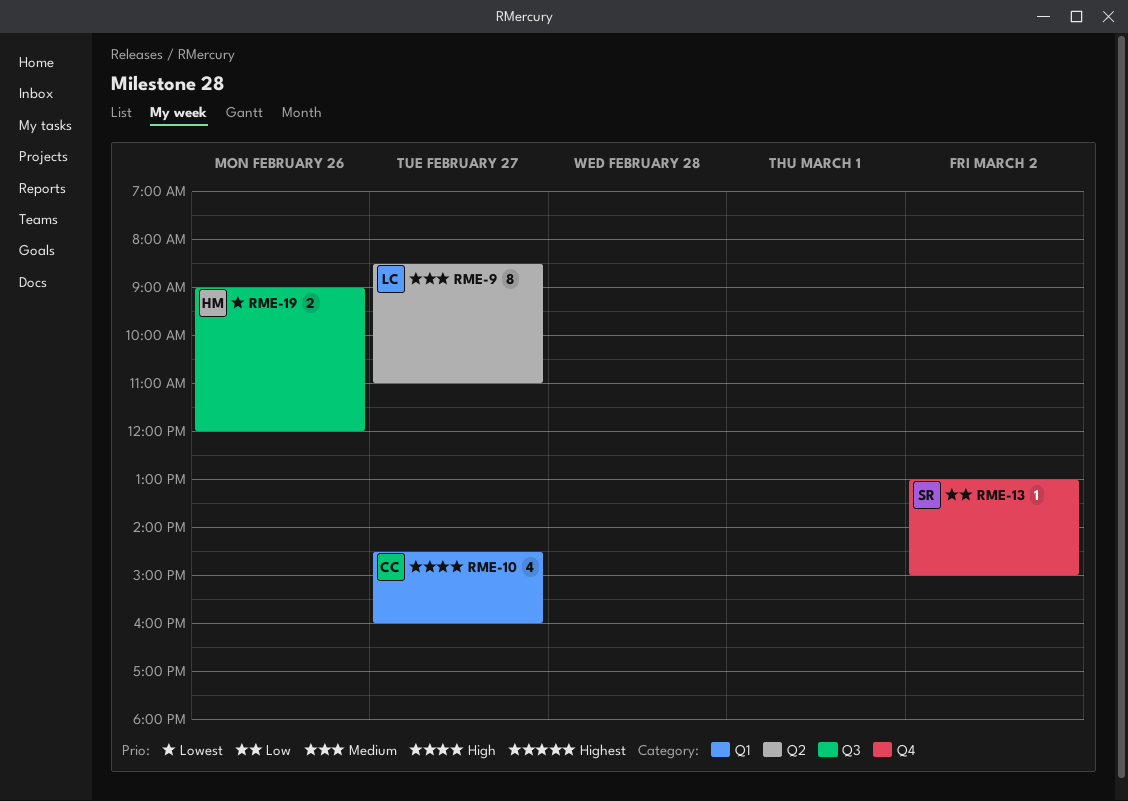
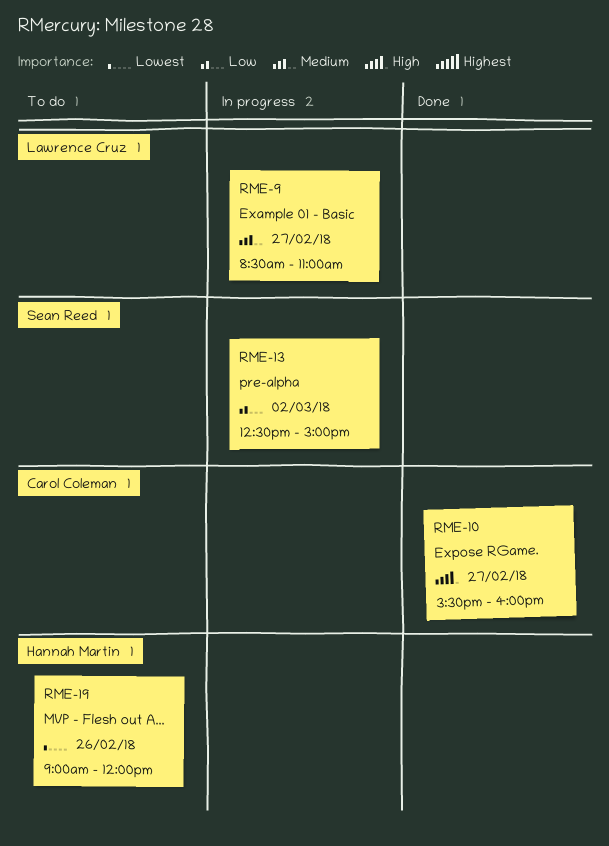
RME-10, begins: 14:30 -> 15:30
RME-13, begins: 13:00 -> 12:30

